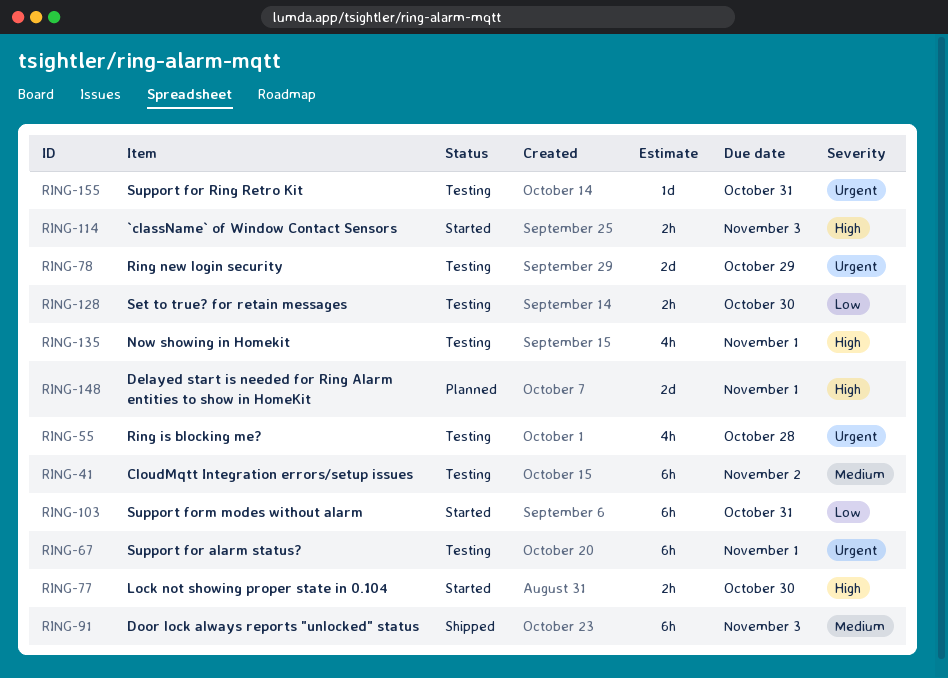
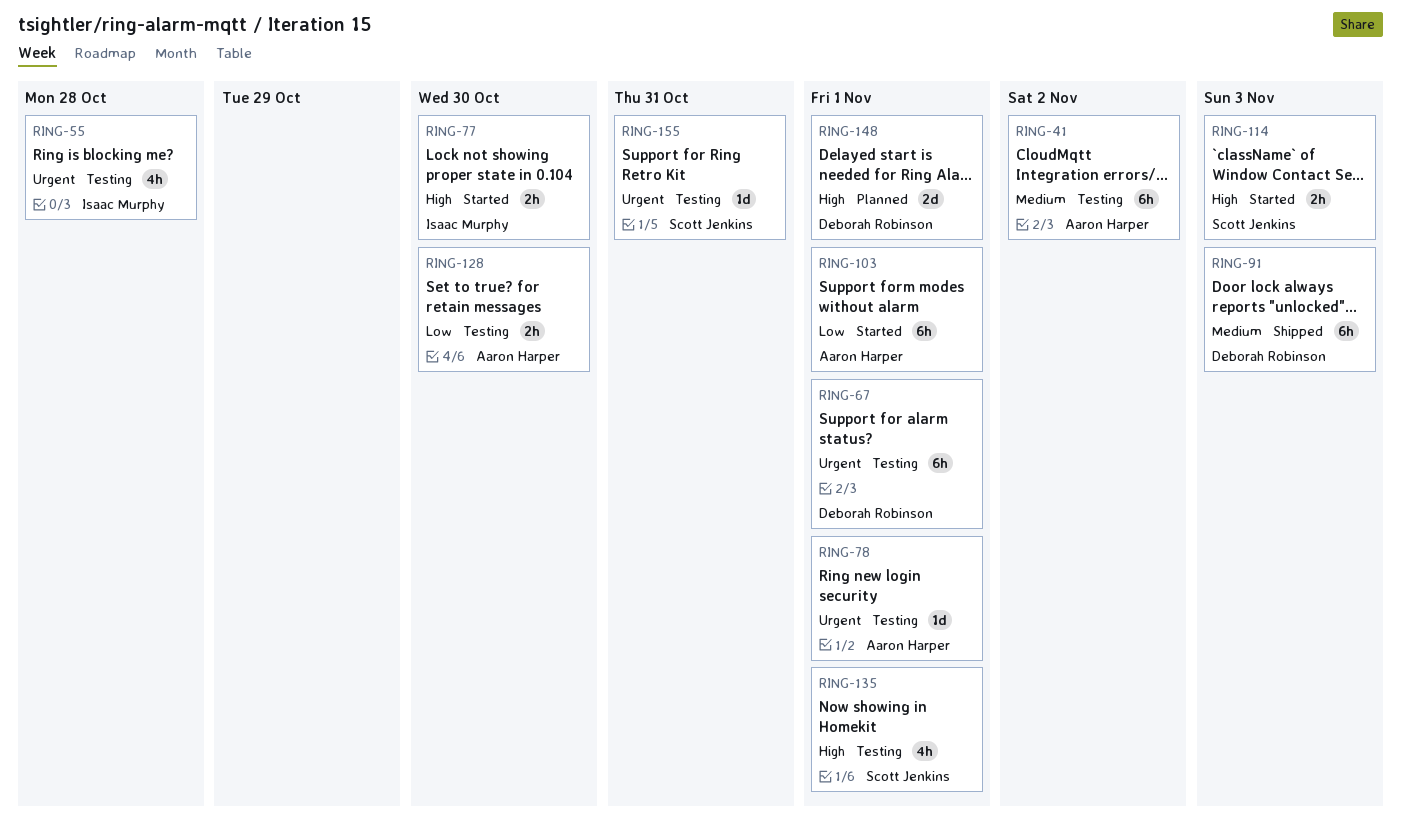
RING-78, estimate: 2d -> 1d
RING-78, due: Oct 29 -> Nov 1
RING-103, due: Oct 31 -> Nov 1

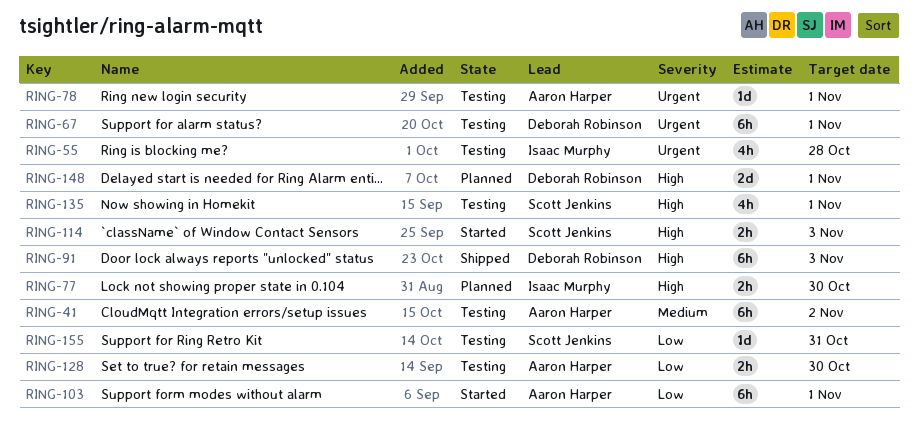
RING-77, status: Started -> Planned
RING-91, priority: Medium -> High
RING-155, priority: Urgent -> Low

